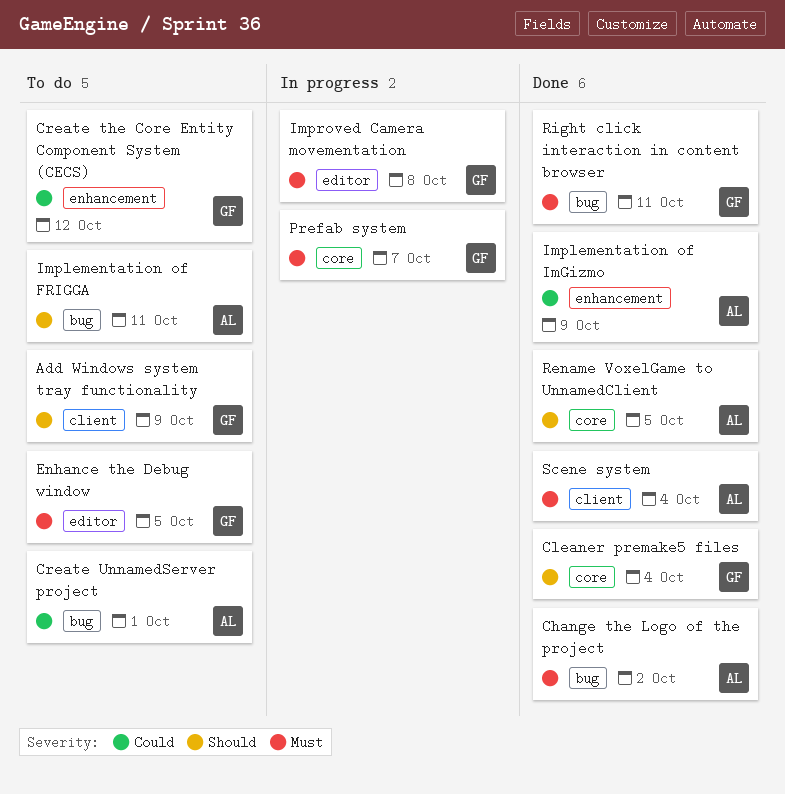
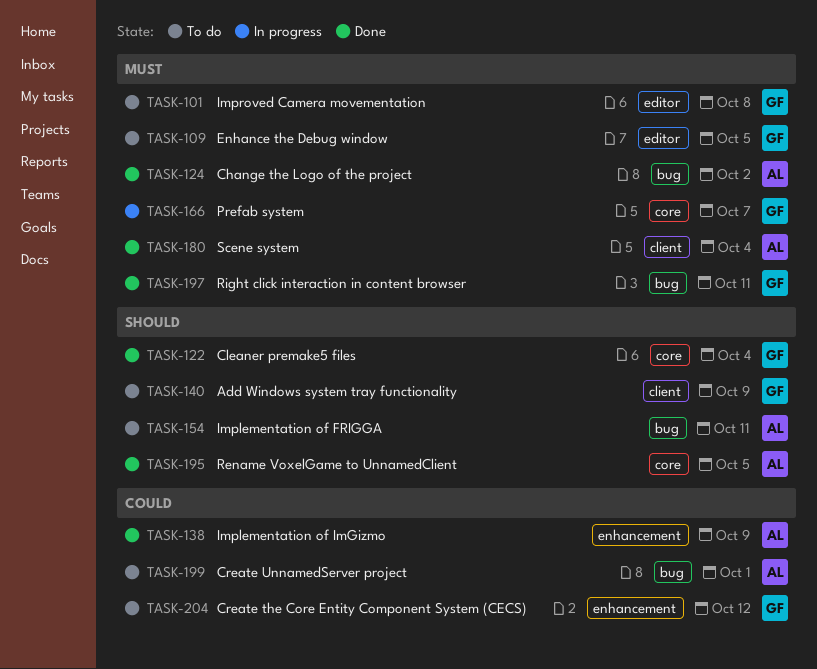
Improved Camera movementation, status: In progress -> To do

